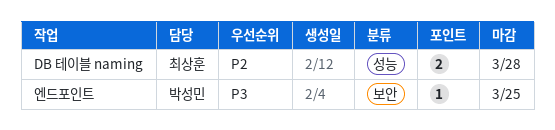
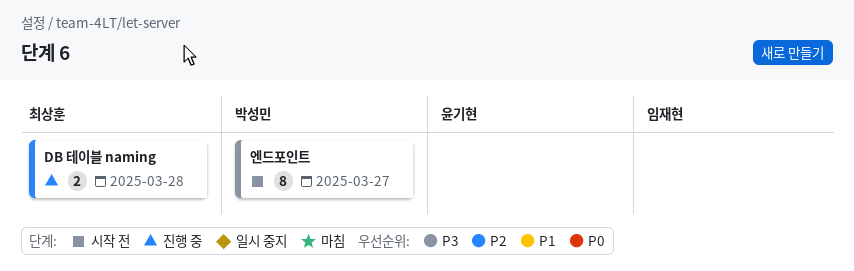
엔드포인트, estimate: 1 -> 8
엔드포인트, due: Mar 25 -> Mar 27

